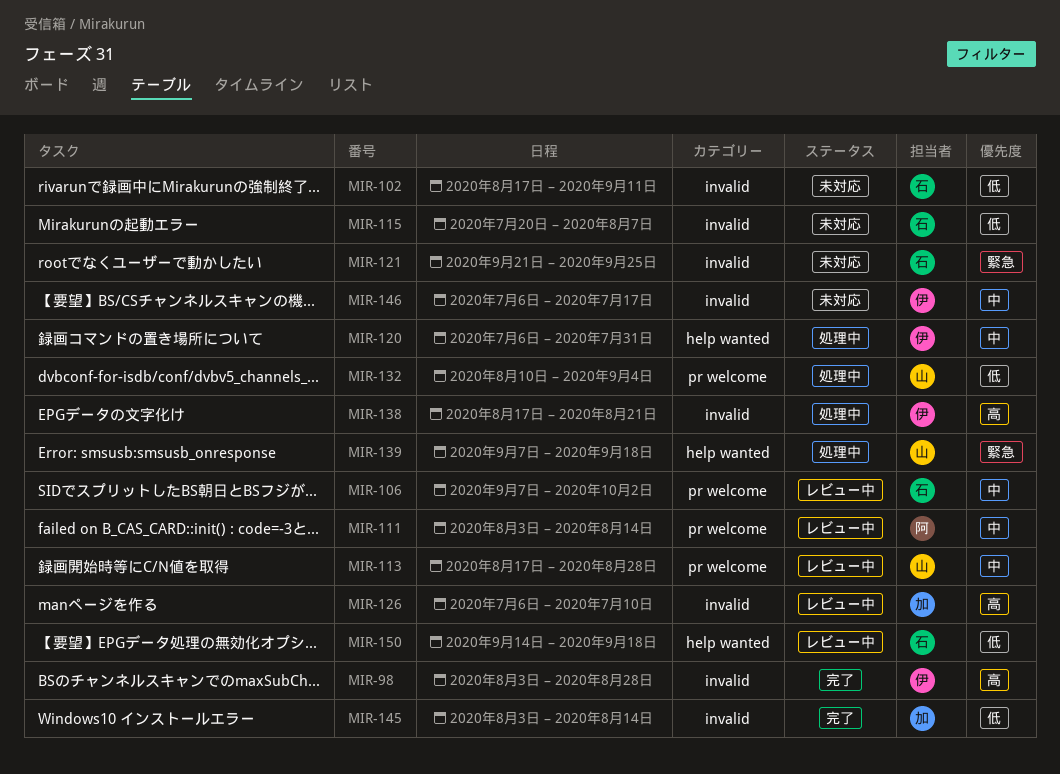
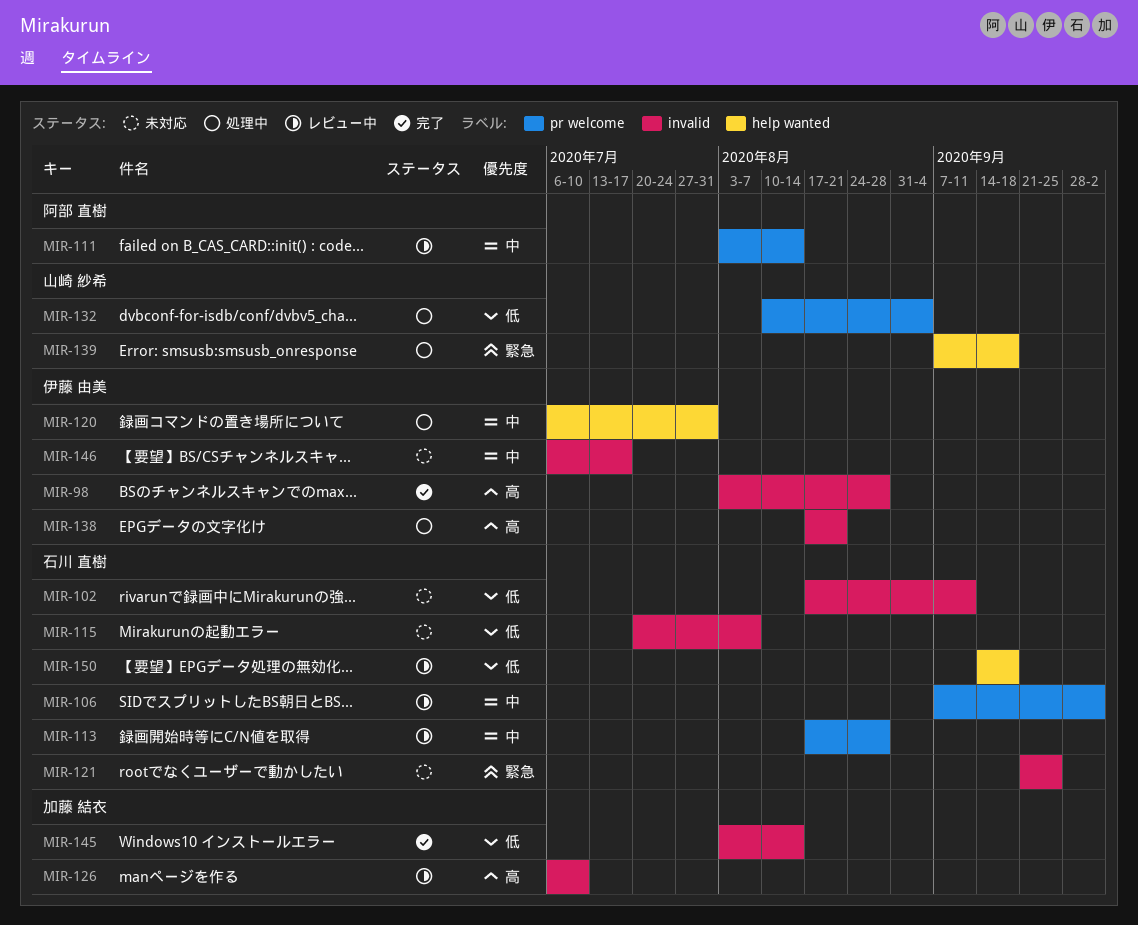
MIR-113, owner: 山崎 紗希 -> 石川 直樹

